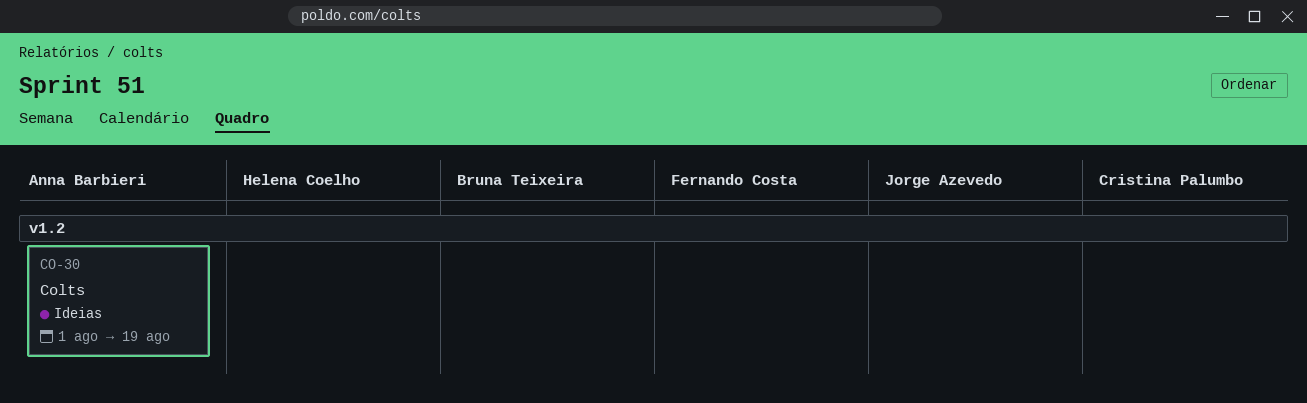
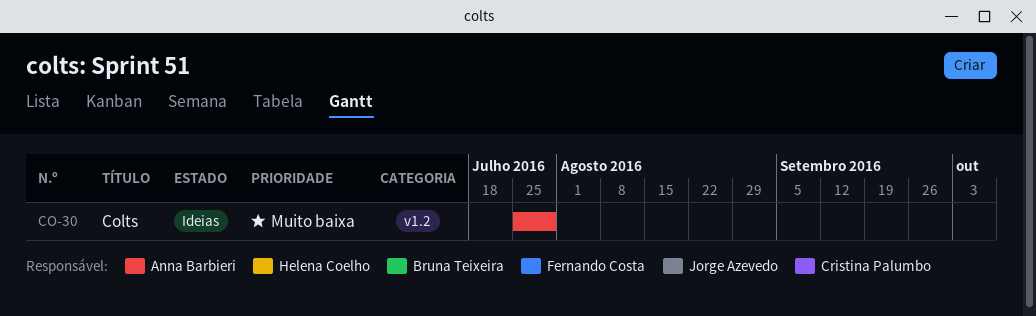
CO-30, start: Aug 1 -> Jul 25
CO-30, due: Aug 19 -> Jul 29

